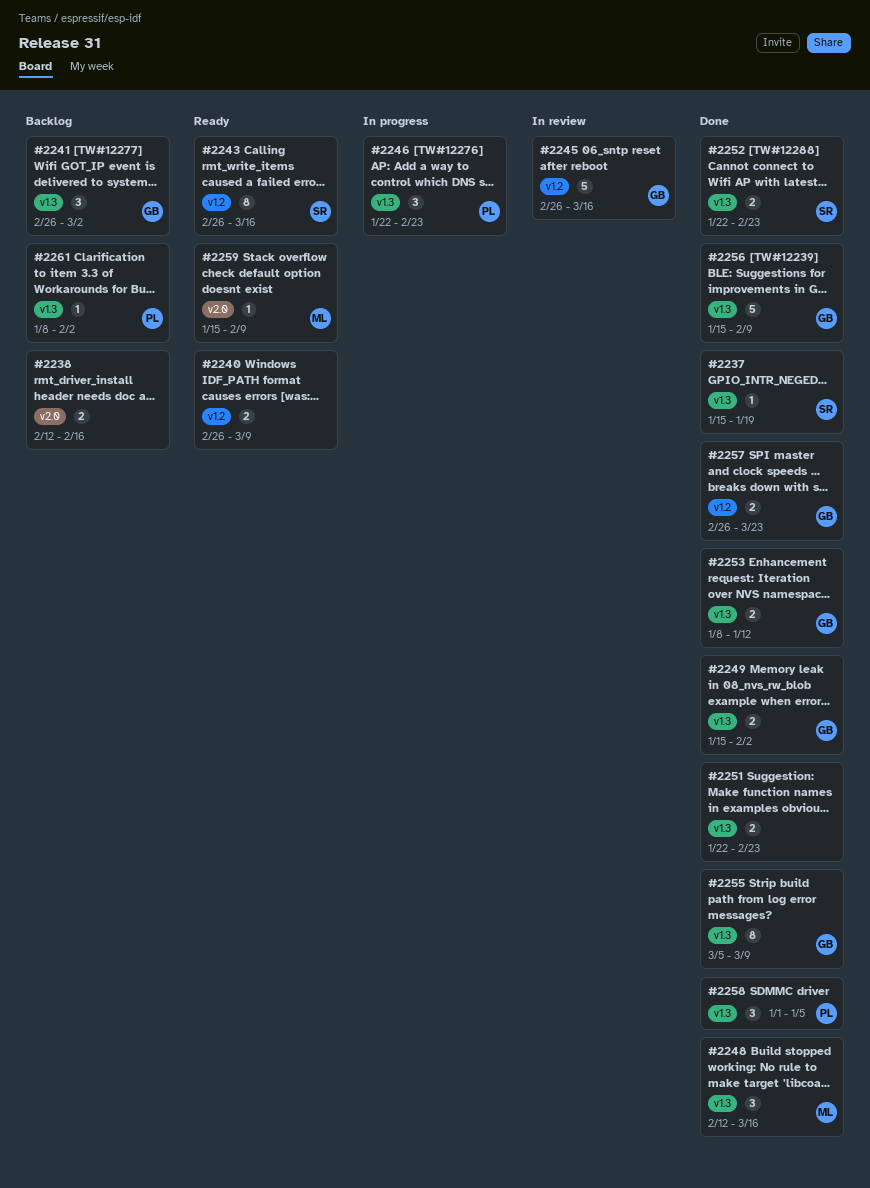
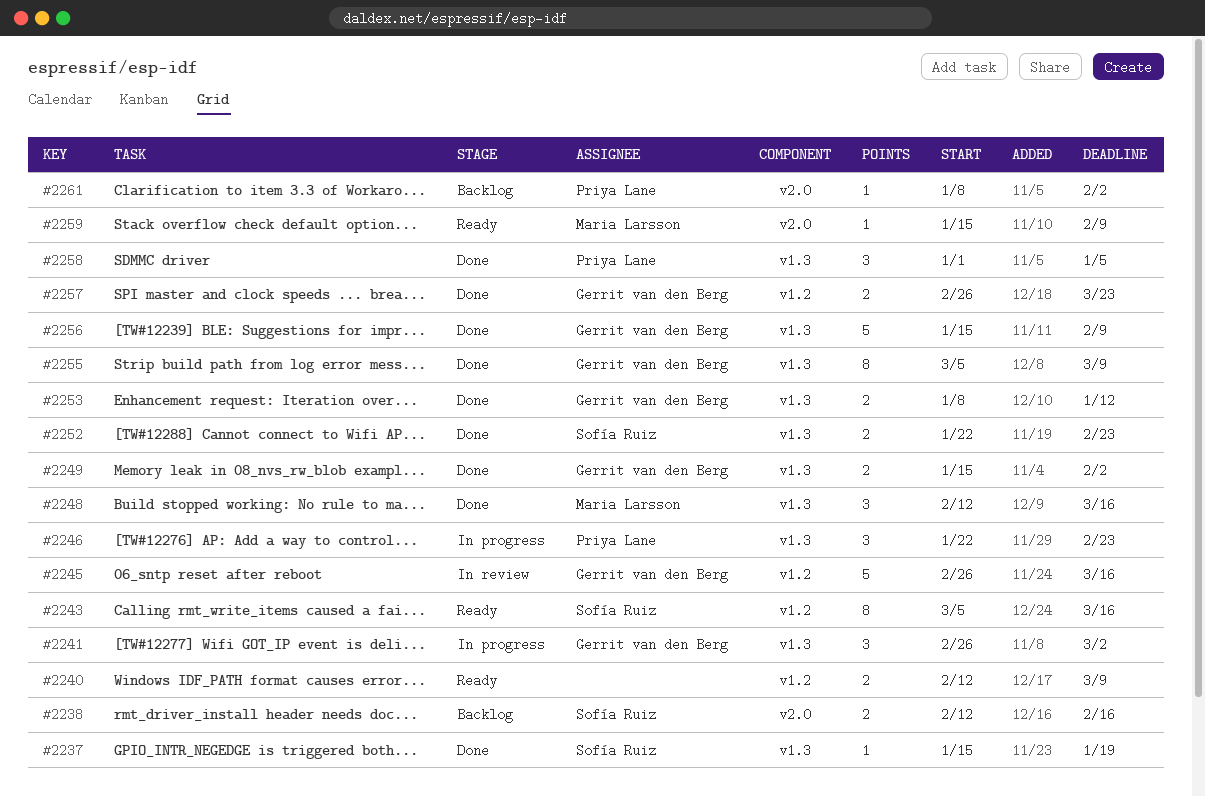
#2238, owner: none -> Sofía Ruiz
#2240, start: Feb 26 -> Feb 12
#2241, status: Backlog -> In progress
#2243, start: Feb 26 -> Mar 5
#2251: present -> none
#2261, label: v1.3 -> v2.0

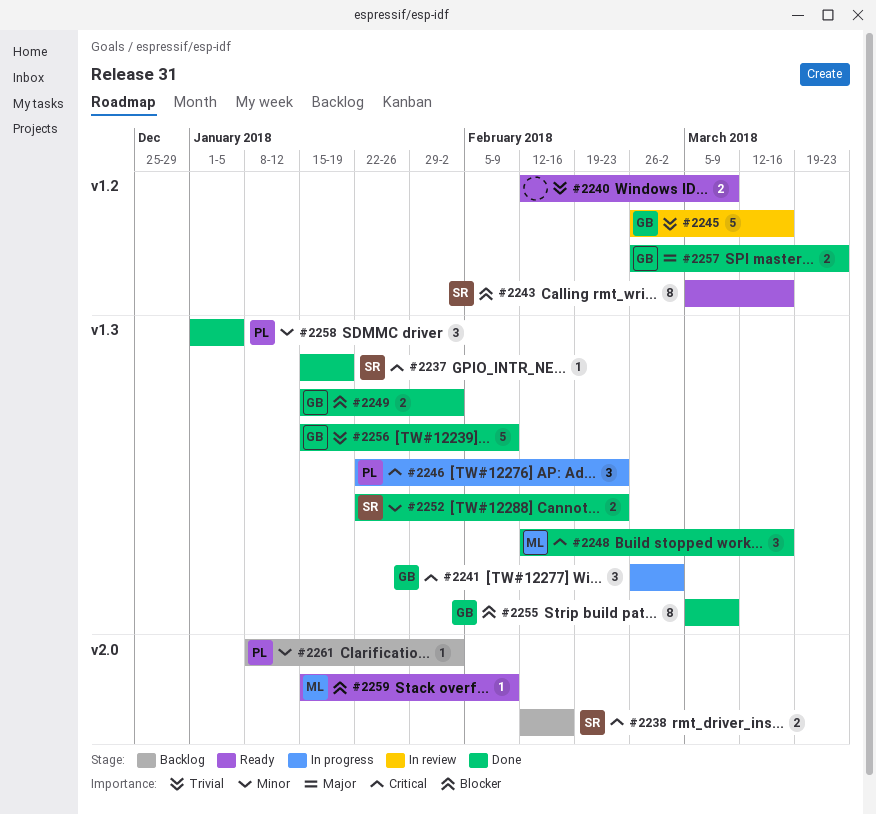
#2253: present -> none

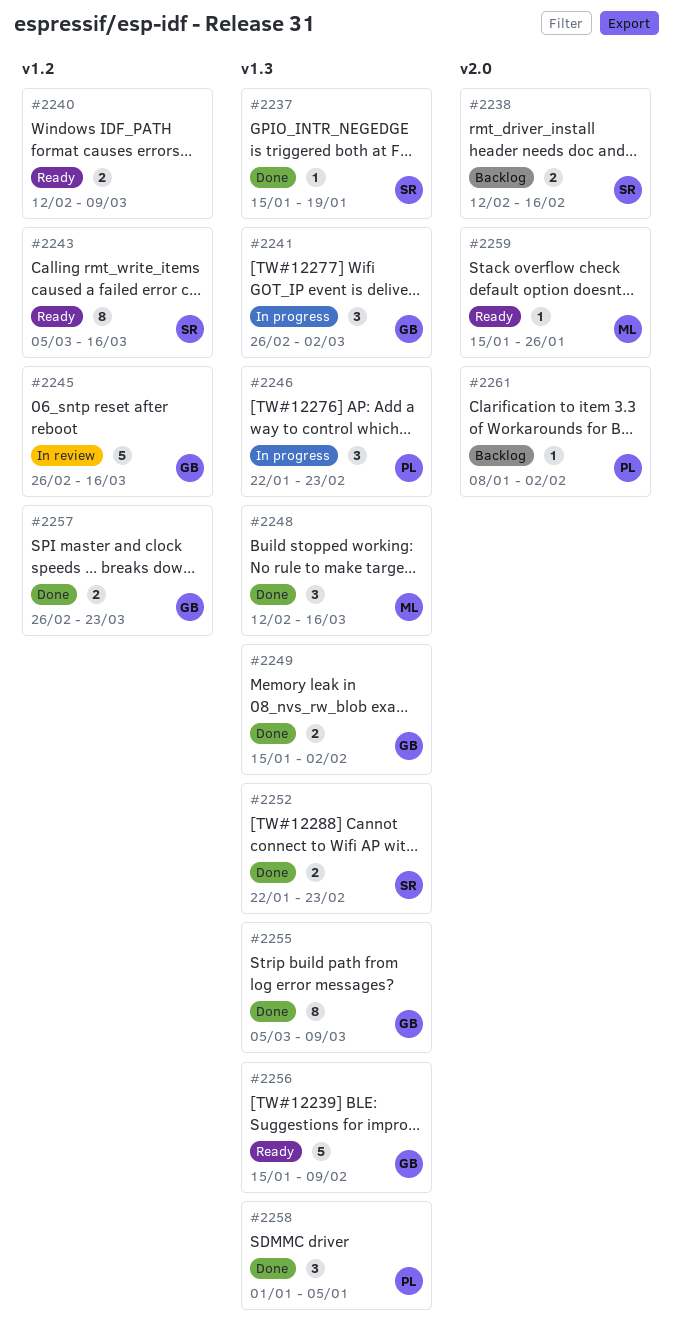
#2256, status: Done -> Ready
#2259, due: Feb 9 -> Jan 26

